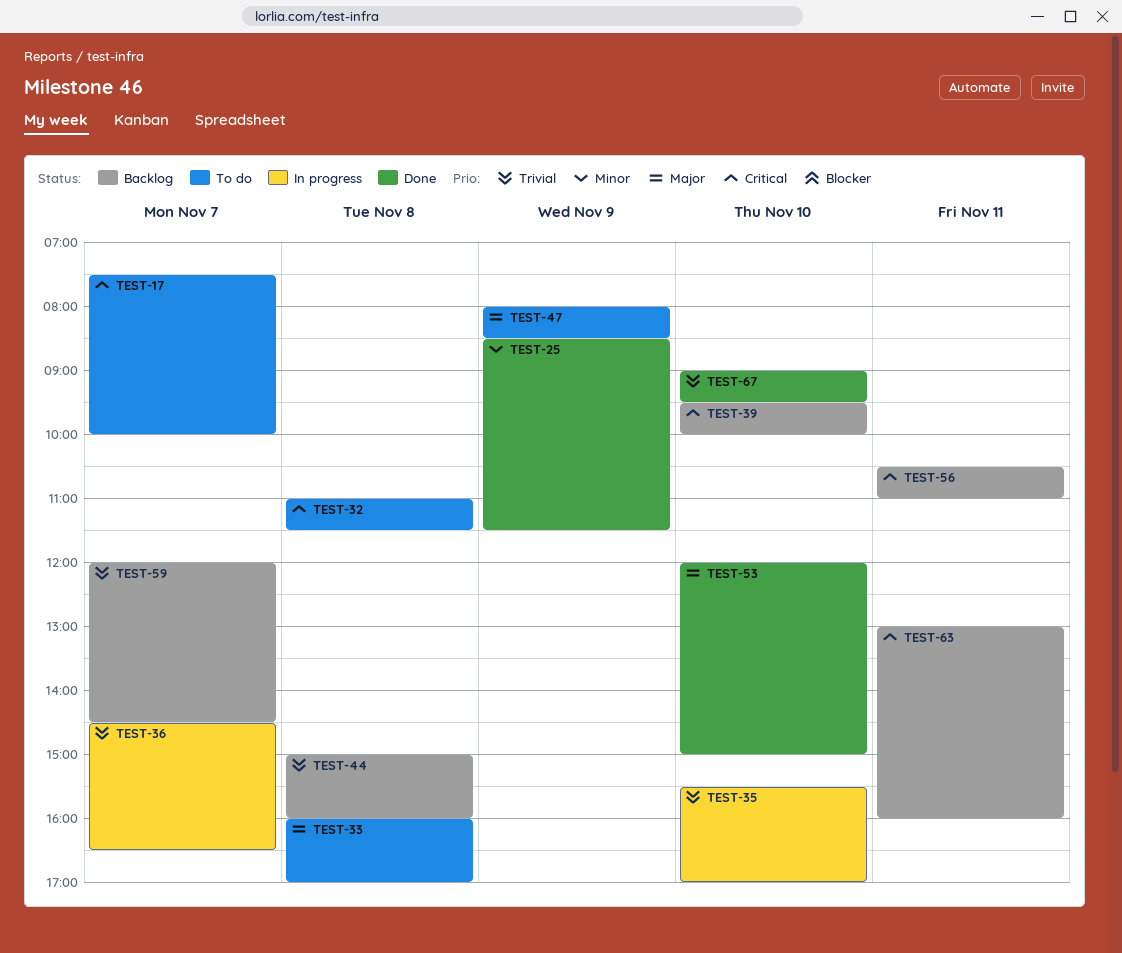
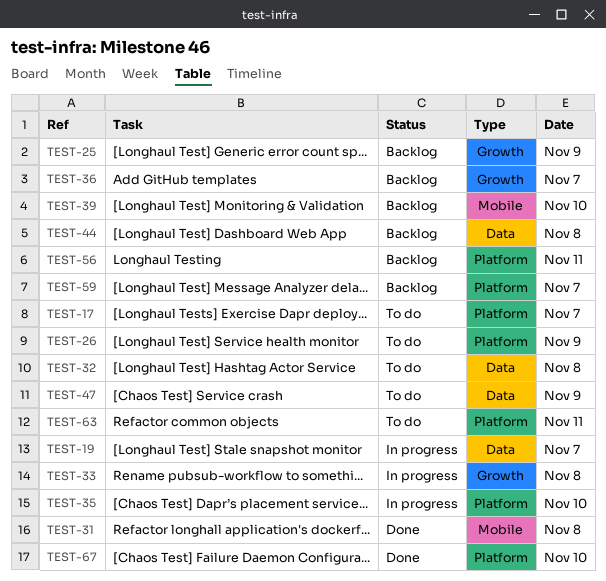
TEST-19: none -> present
TEST-25, status: Done -> Backlog
TEST-26: none -> present
TEST-31: none -> present
TEST-33, status: To do -> In progress
TEST-36, status: In progress -> Backlog
TEST-53: present -> none
TEST-63, status: Backlog -> To do

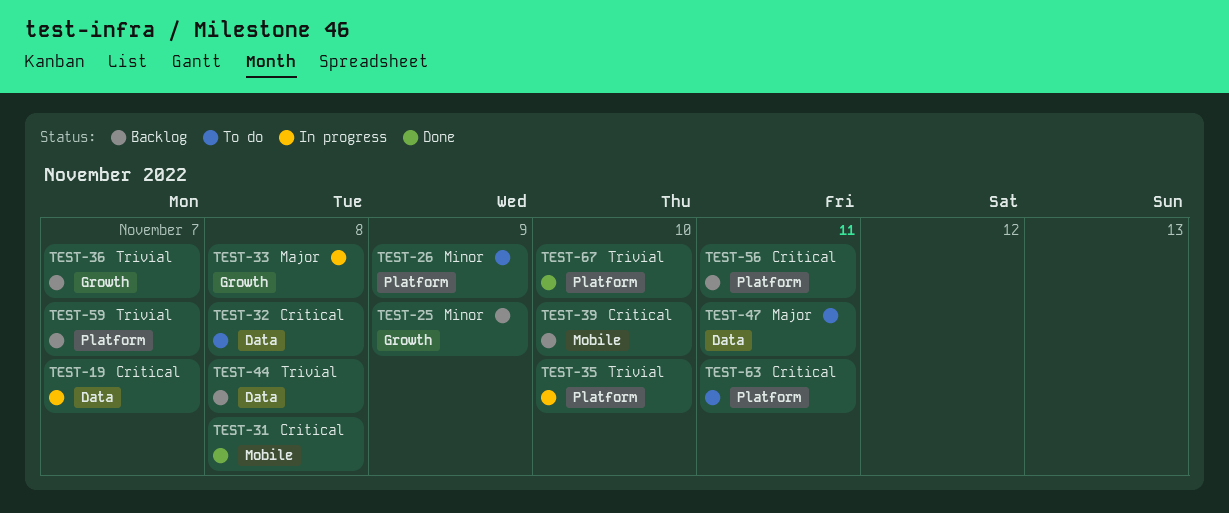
TEST-17: present -> none
TEST-47, day: Nov 9 -> Nov 11

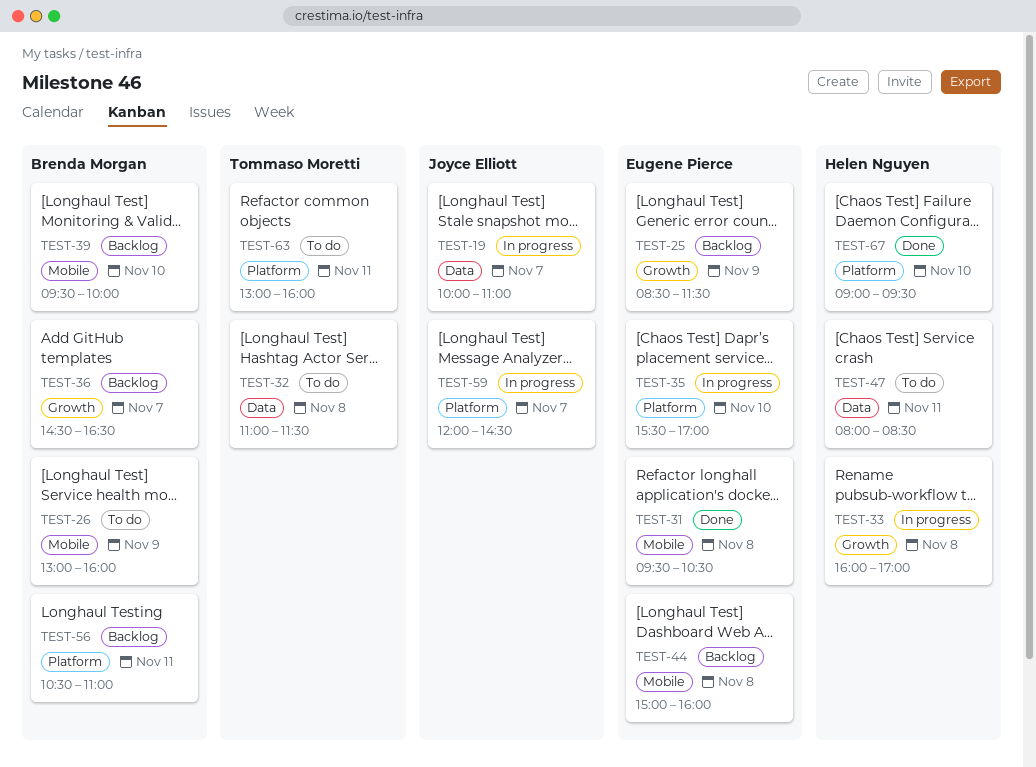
TEST-26, label: Platform -> Mobile
TEST-44, label: Data -> Mobile
TEST-59, status: Backlog -> In progress

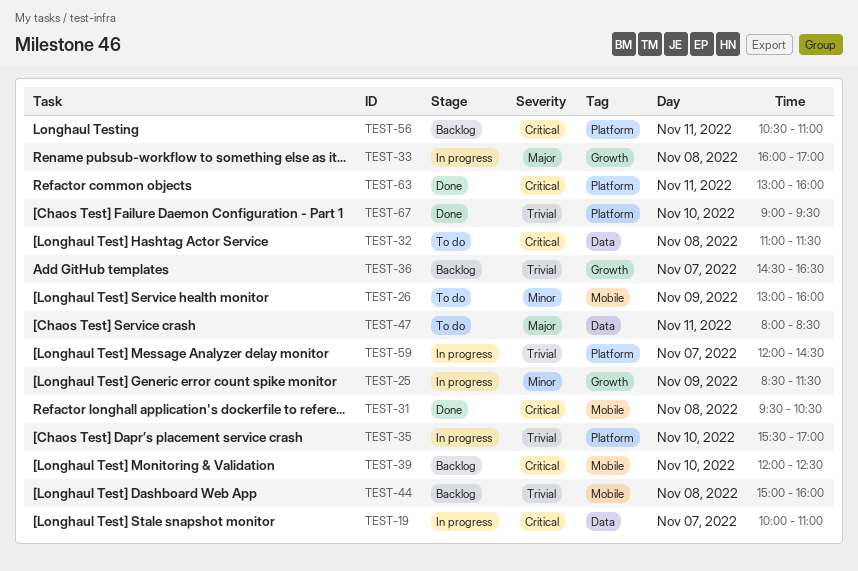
TEST-25, status: Backlog -> In progress
TEST-39, begins: 09:30 -> 12:00
TEST-39, ends: 10:00 -> 12:30
TEST-63, status: To do -> Done

